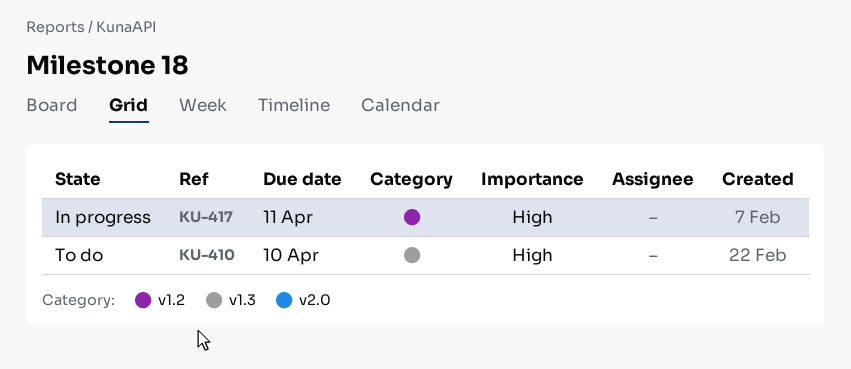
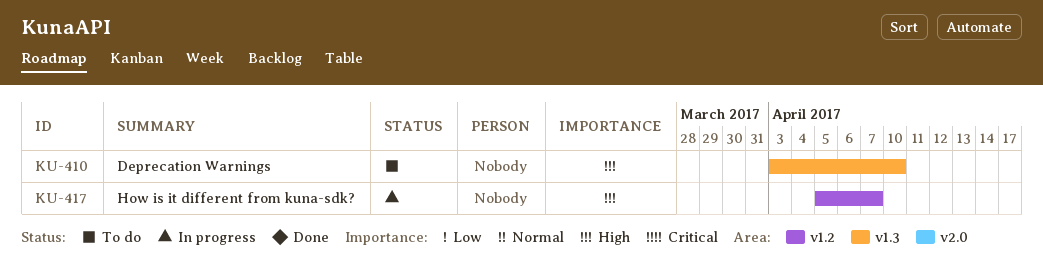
KU-417, due: Apr 11 -> Apr 7

